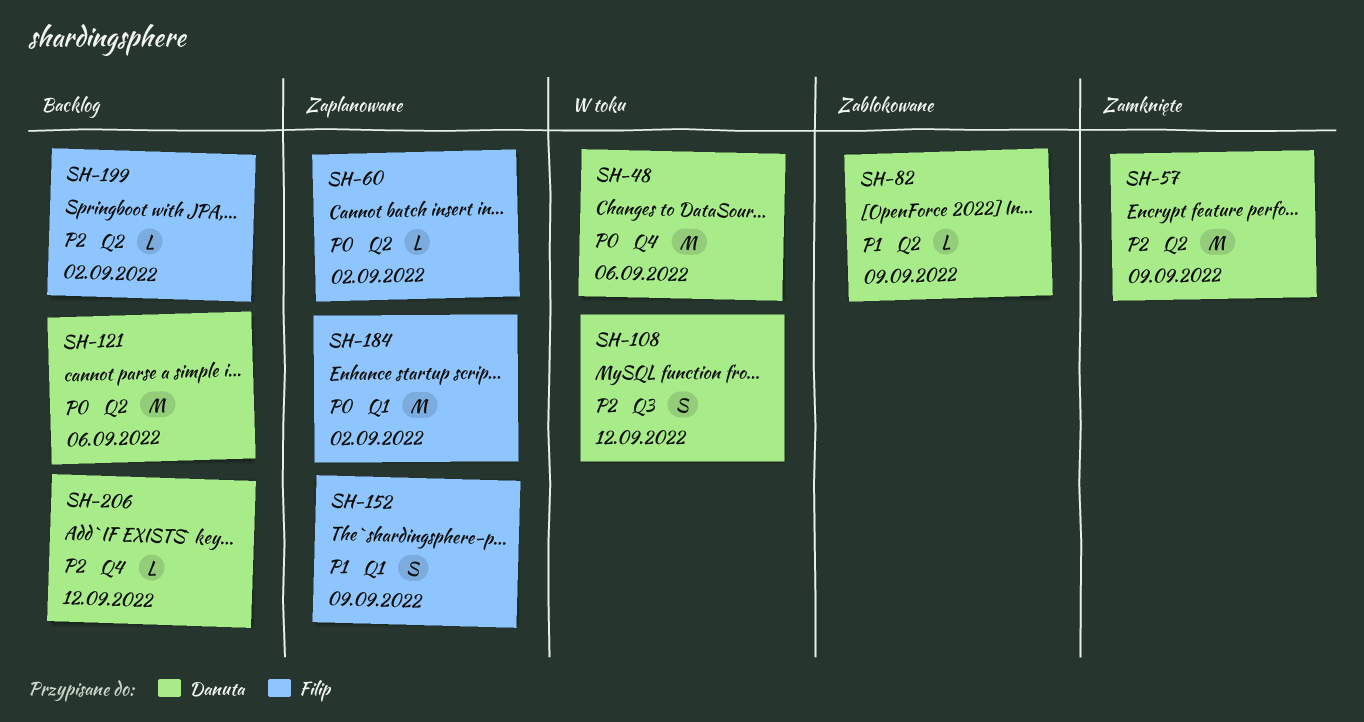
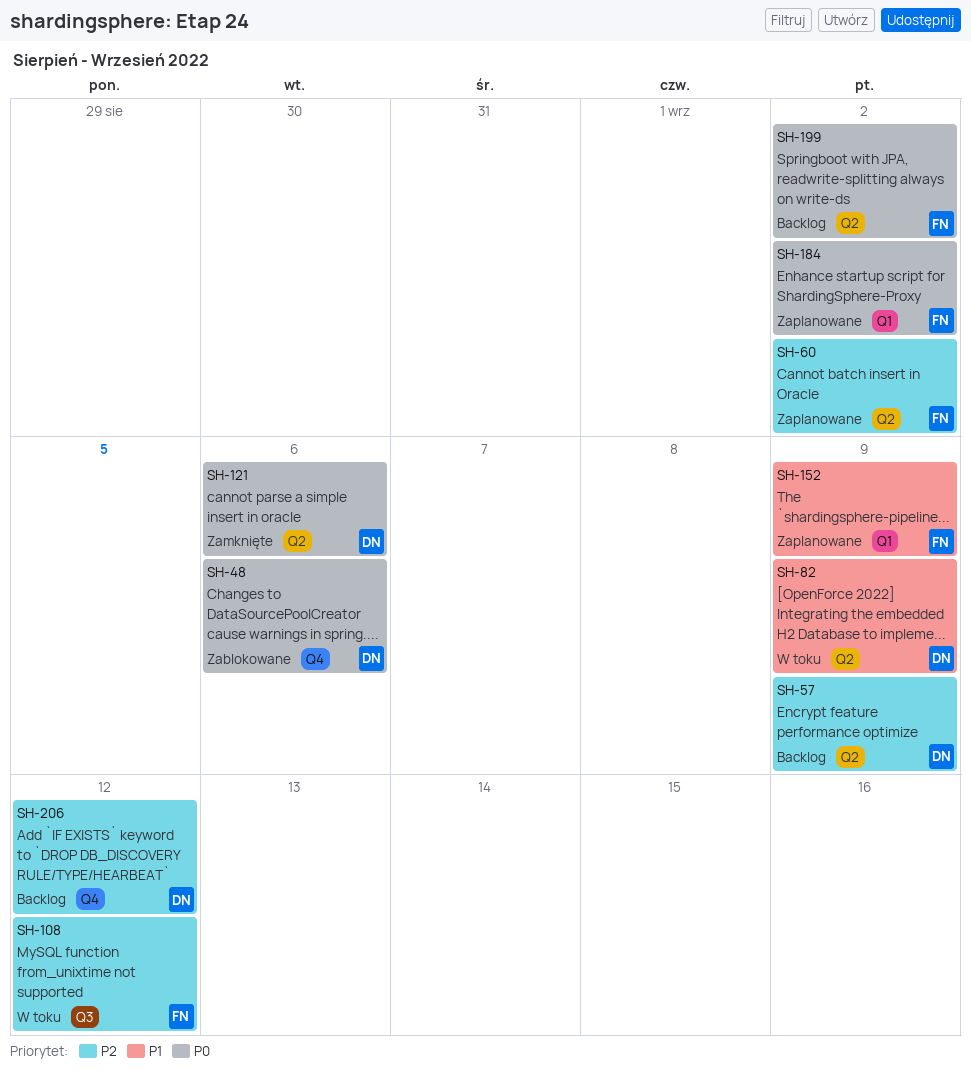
SH-48, status: W toku -> Zablokowane
SH-57, status: Zamknięte -> Backlog
SH-60, priority: P0 -> P2
SH-82, status: Zablokowane -> W toku
SH-108, owner: Danuta -> Filip
SH-121, status: Backlog -> Zamknięte
SH-199, priority: P2 -> P0

